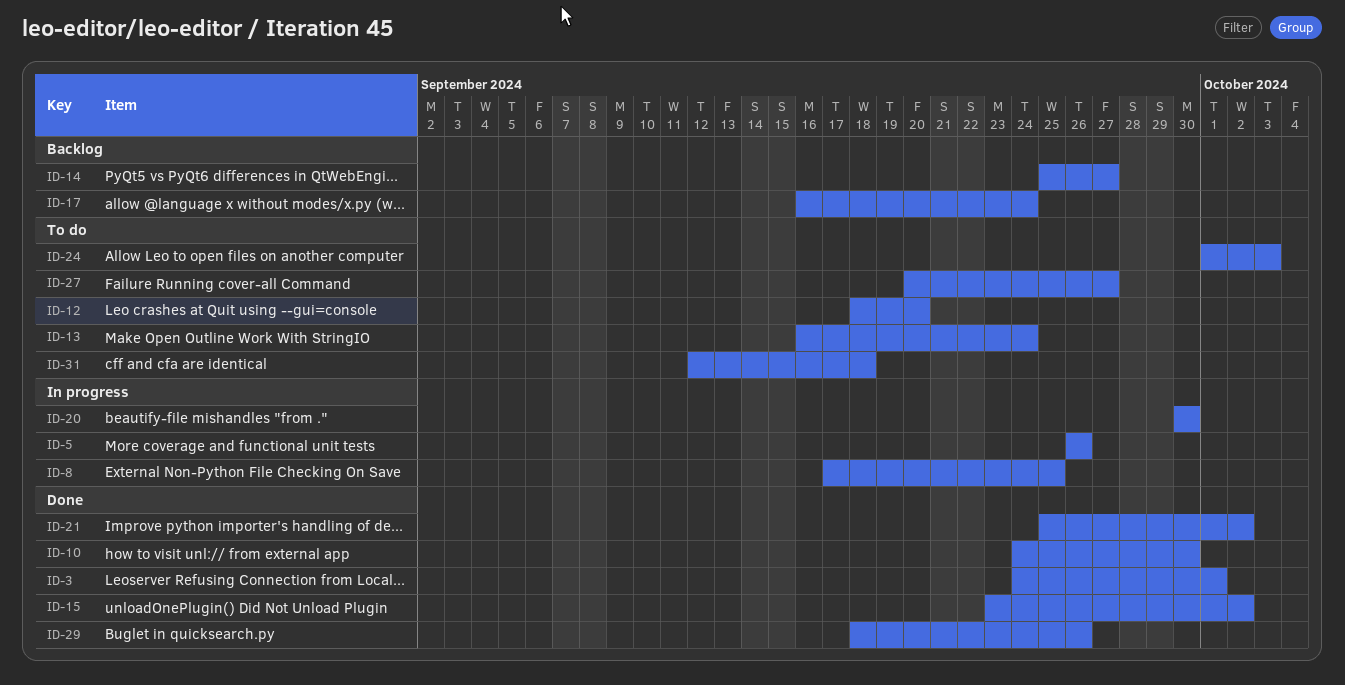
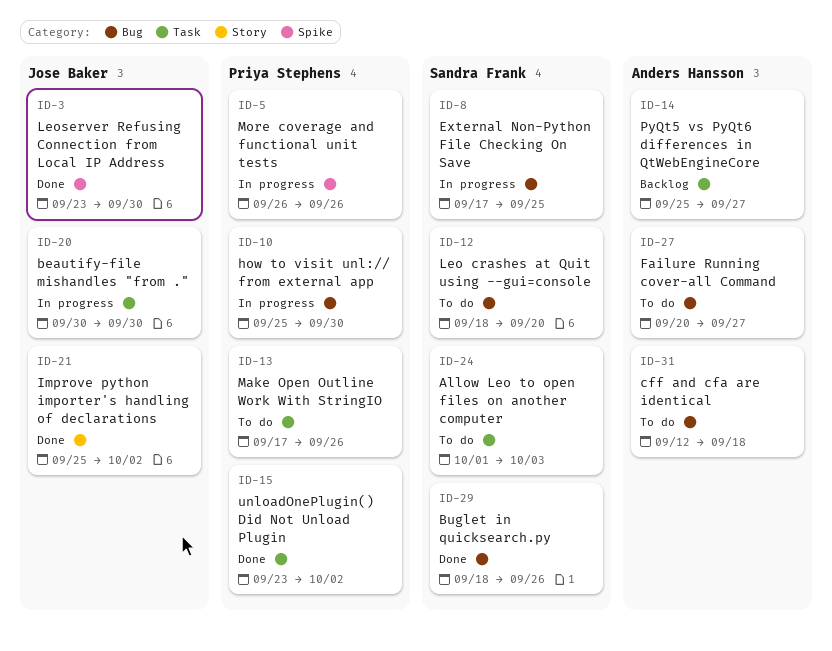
ID-3, start: Sep 24 -> Sep 23
ID-3, due: Oct 1 -> Sep 30
ID-10, status: Done -> In progress
ID-10, start: Sep 24 -> Sep 25
ID-13, start: Sep 16 -> Sep 17
ID-13, due: Sep 24 -> Sep 26
ID-17: present -> none

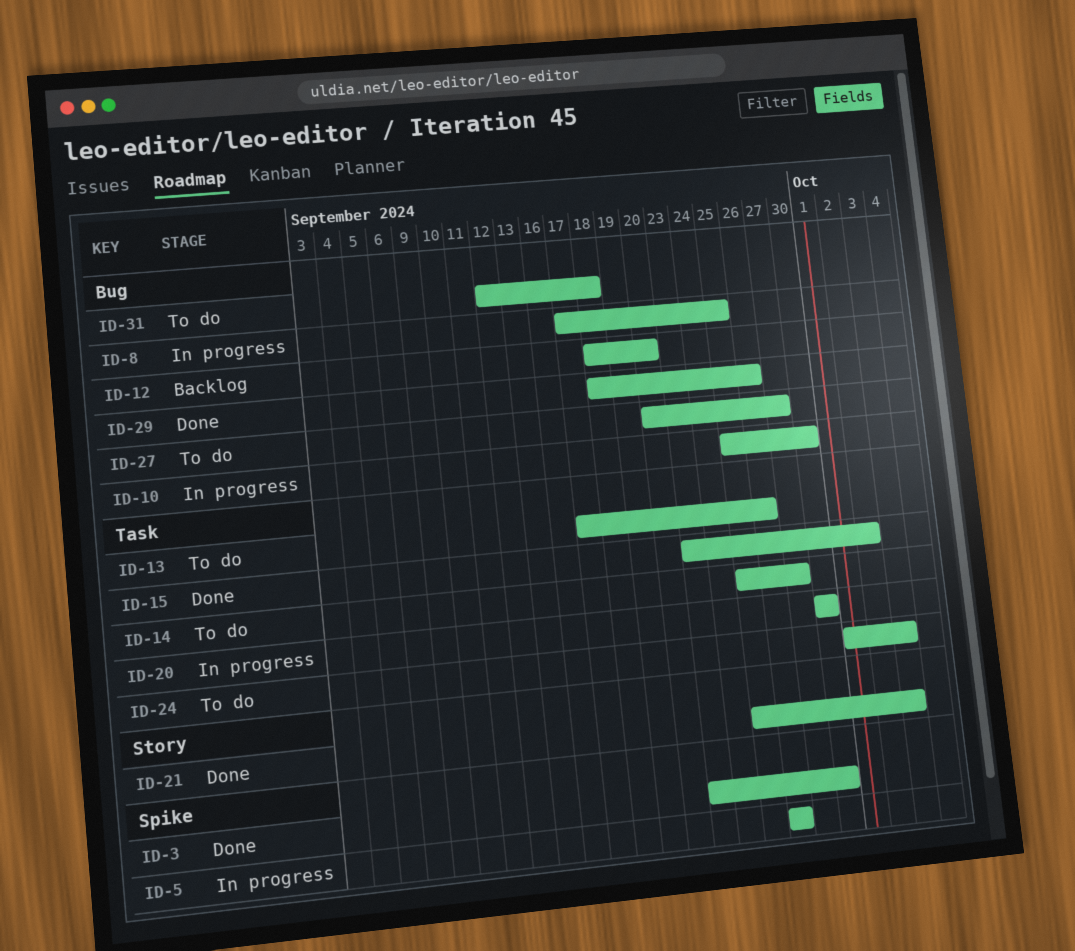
ID-12, status: To do -> Backlog
ID-14, status: Backlog -> To do
ID-21, due: Oct 2 -> Oct 3

